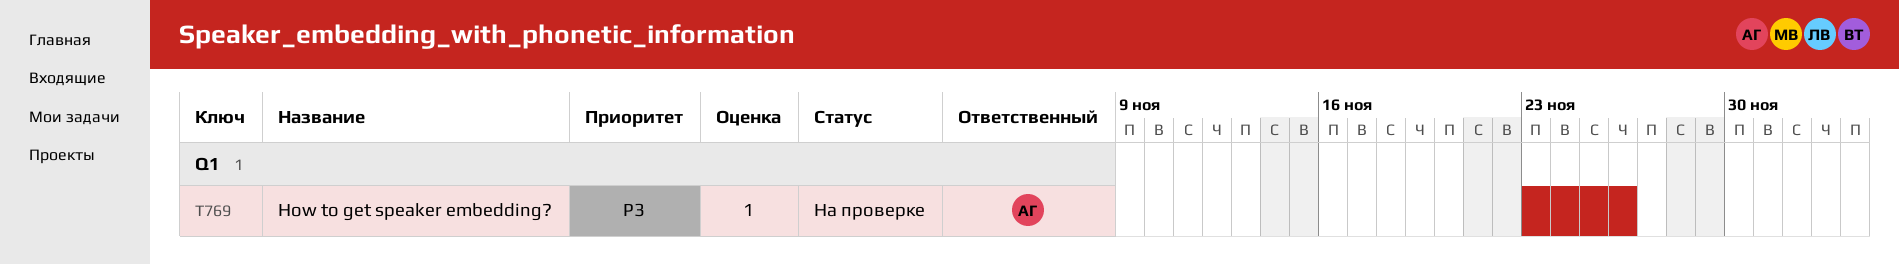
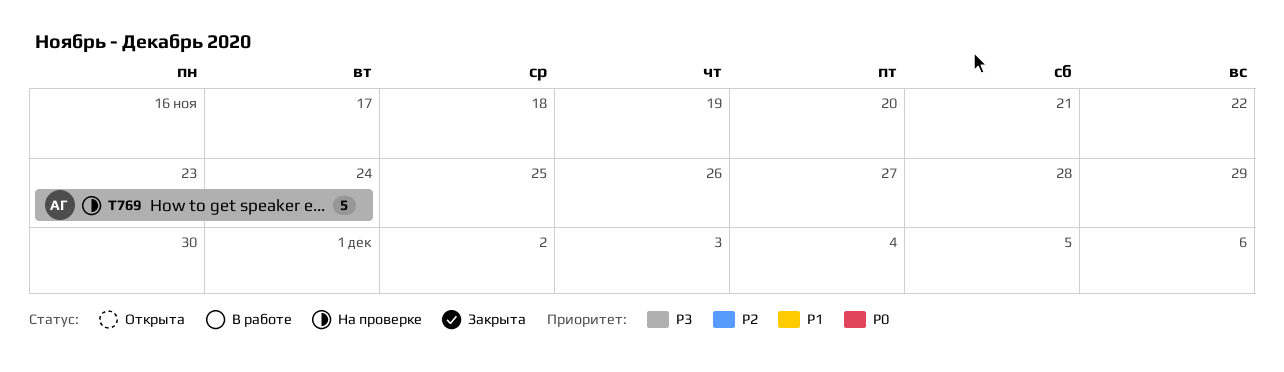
T769, estimate: 1 -> 5
T769, due: Nov 26 -> Nov 24

